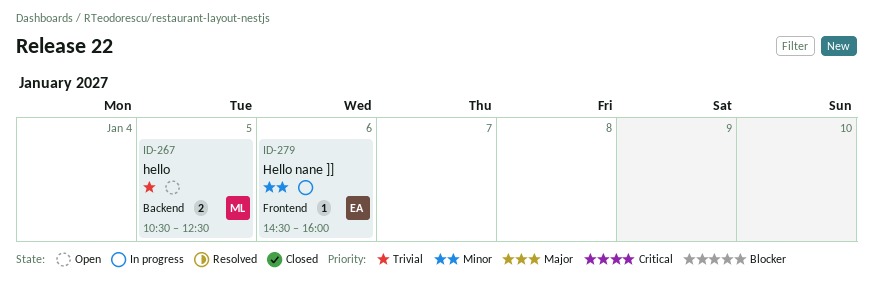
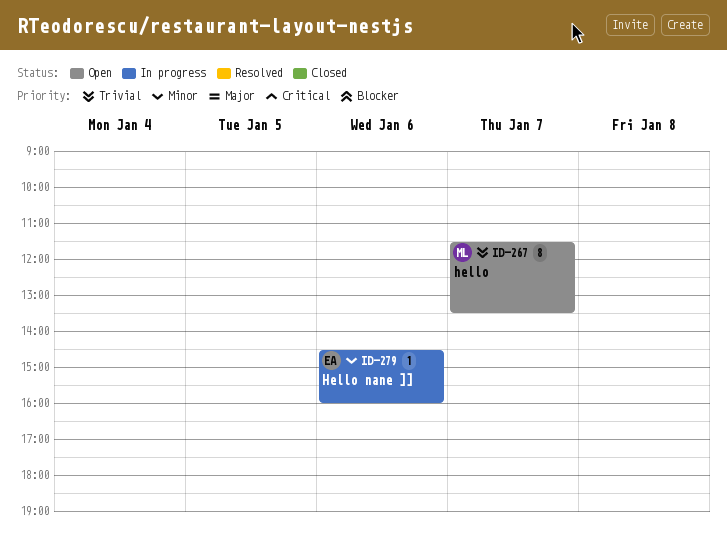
ID-267, estimate: 2 -> 8
ID-267, day: Jan 5 -> Jan 7
ID-267, begins: 10:30 -> 11:30
ID-267, ends: 12:30 -> 13:30

